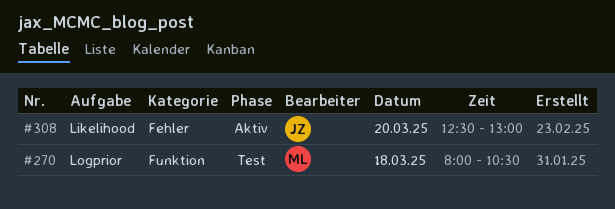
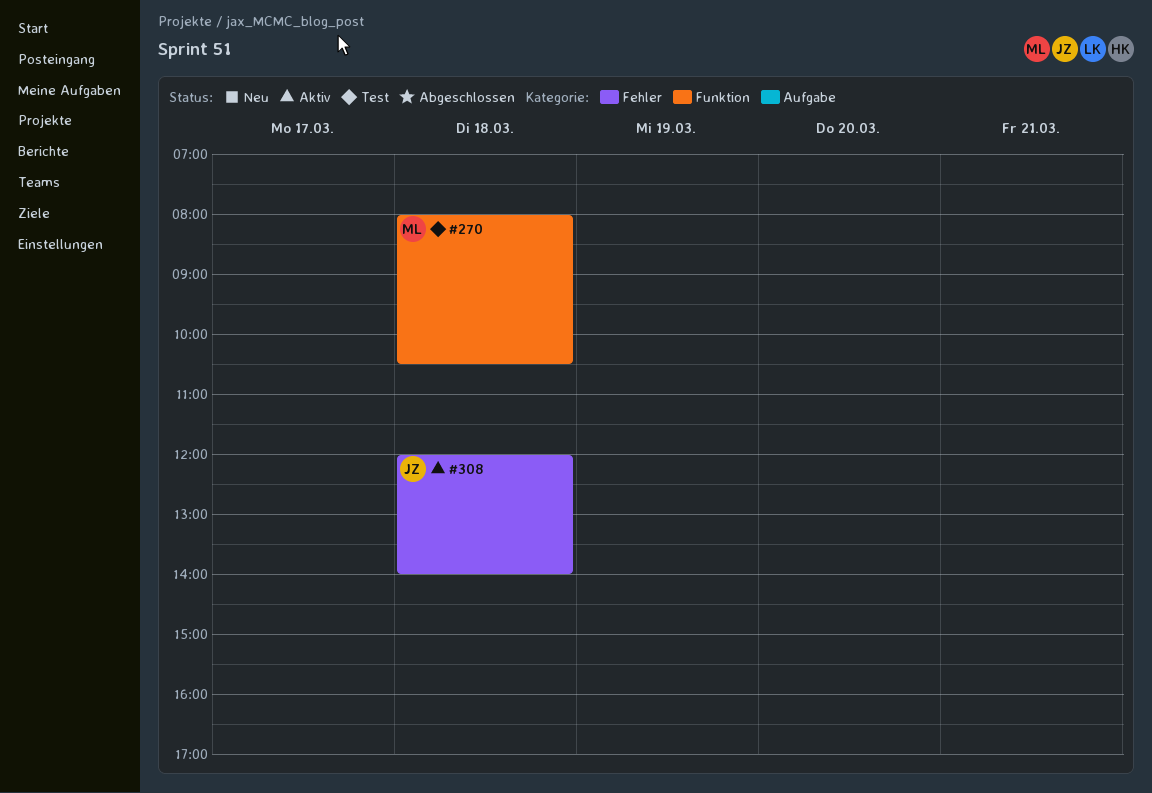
#308, day: Mar 20 -> Mar 18
#308, begins: 12:30 -> 12:00
#308, ends: 13:00 -> 14:00

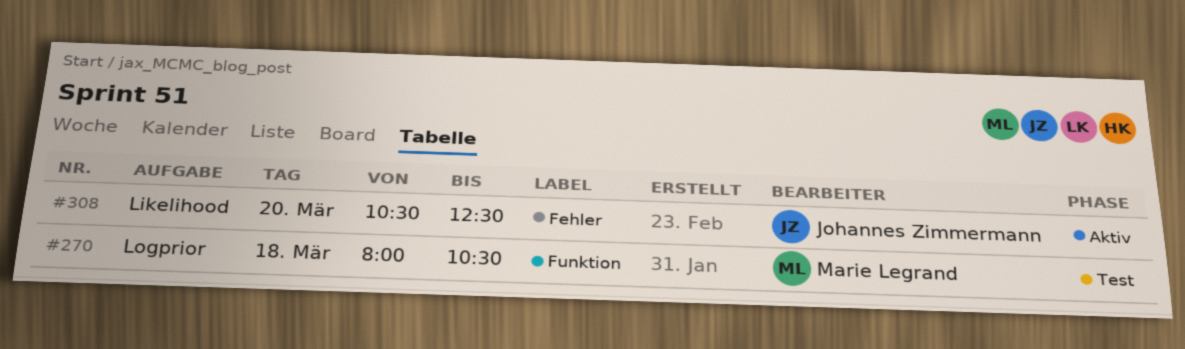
#308, day: Mar 18 -> Mar 20
#308, begins: 12:00 -> 10:30
#308, ends: 14:00 -> 12:30

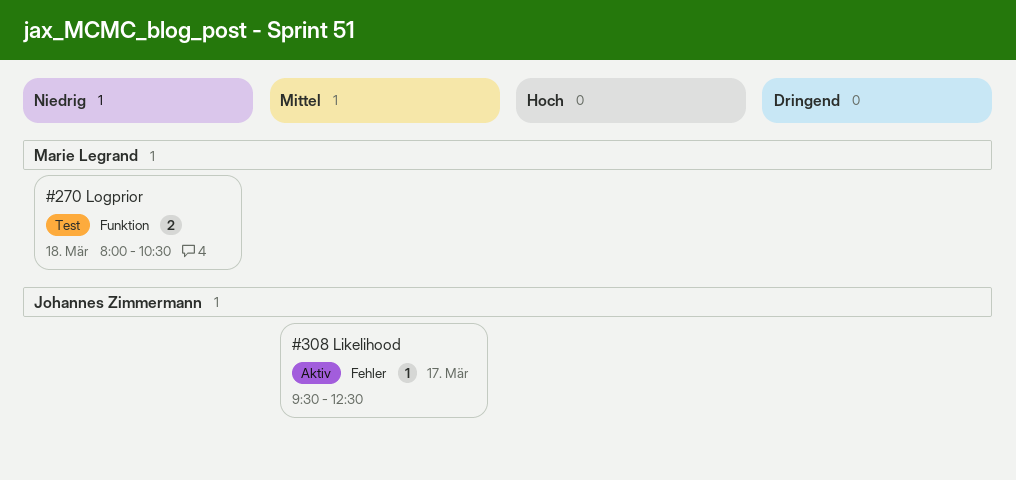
#308, day: Mar 20 -> Mar 17
#308, begins: 10:30 -> 09:30

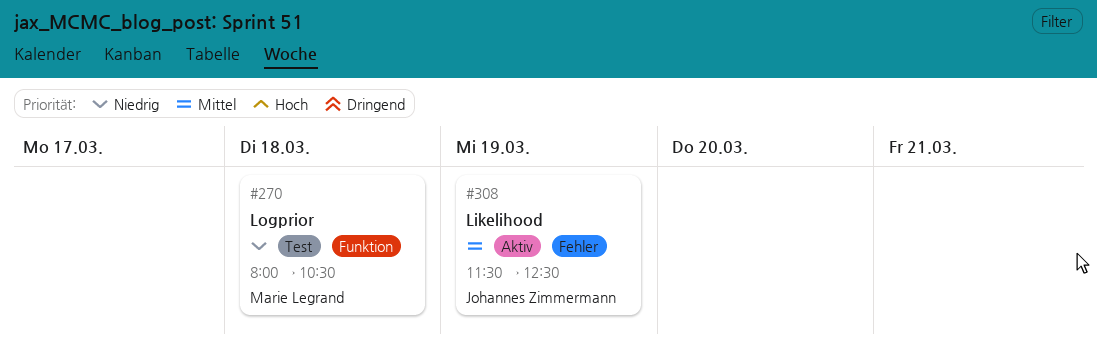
#308, day: Mar 17 -> Mar 19
#308, begins: 09:30 -> 11:30

